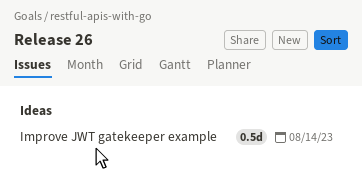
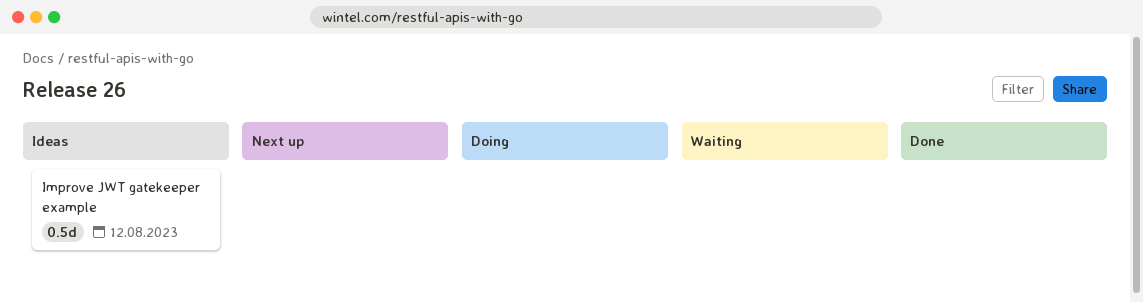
Improve JWT gatekeeper example, due: Aug 14 -> Aug 12

